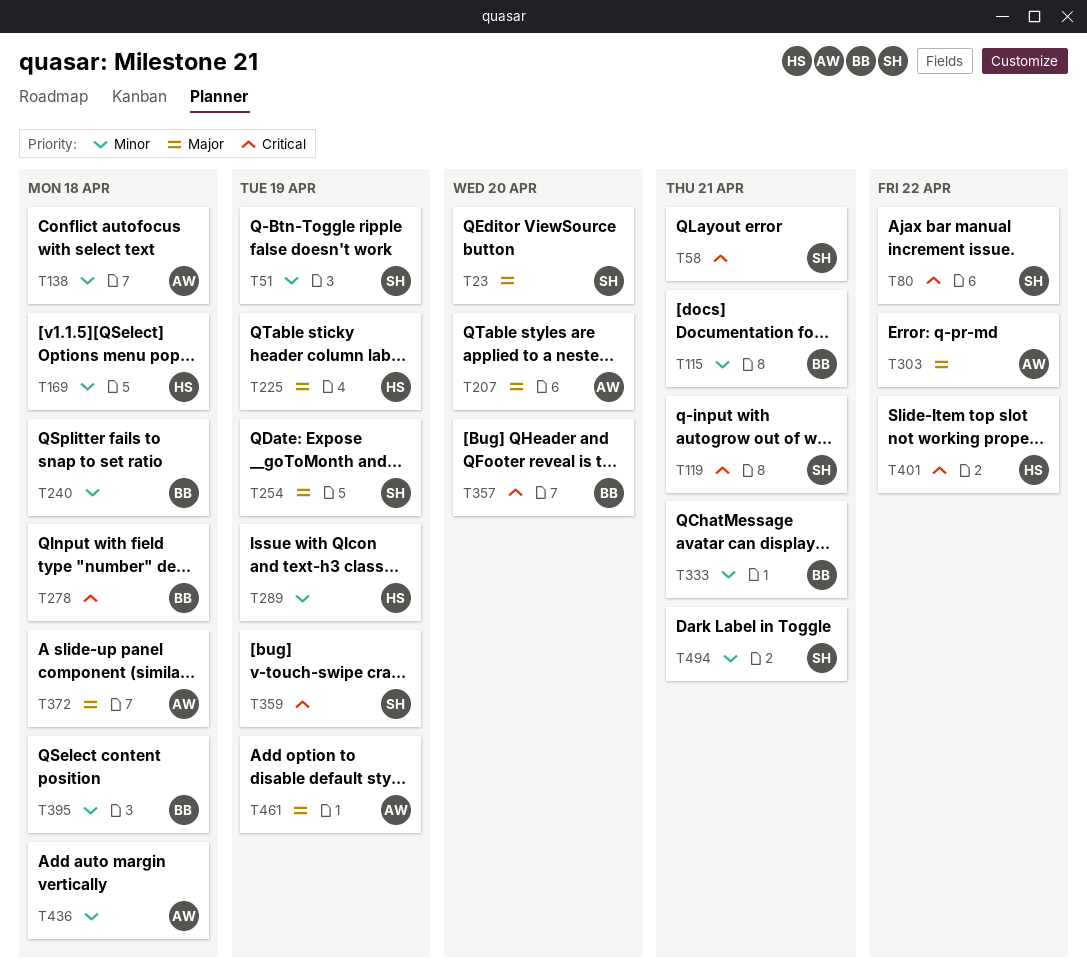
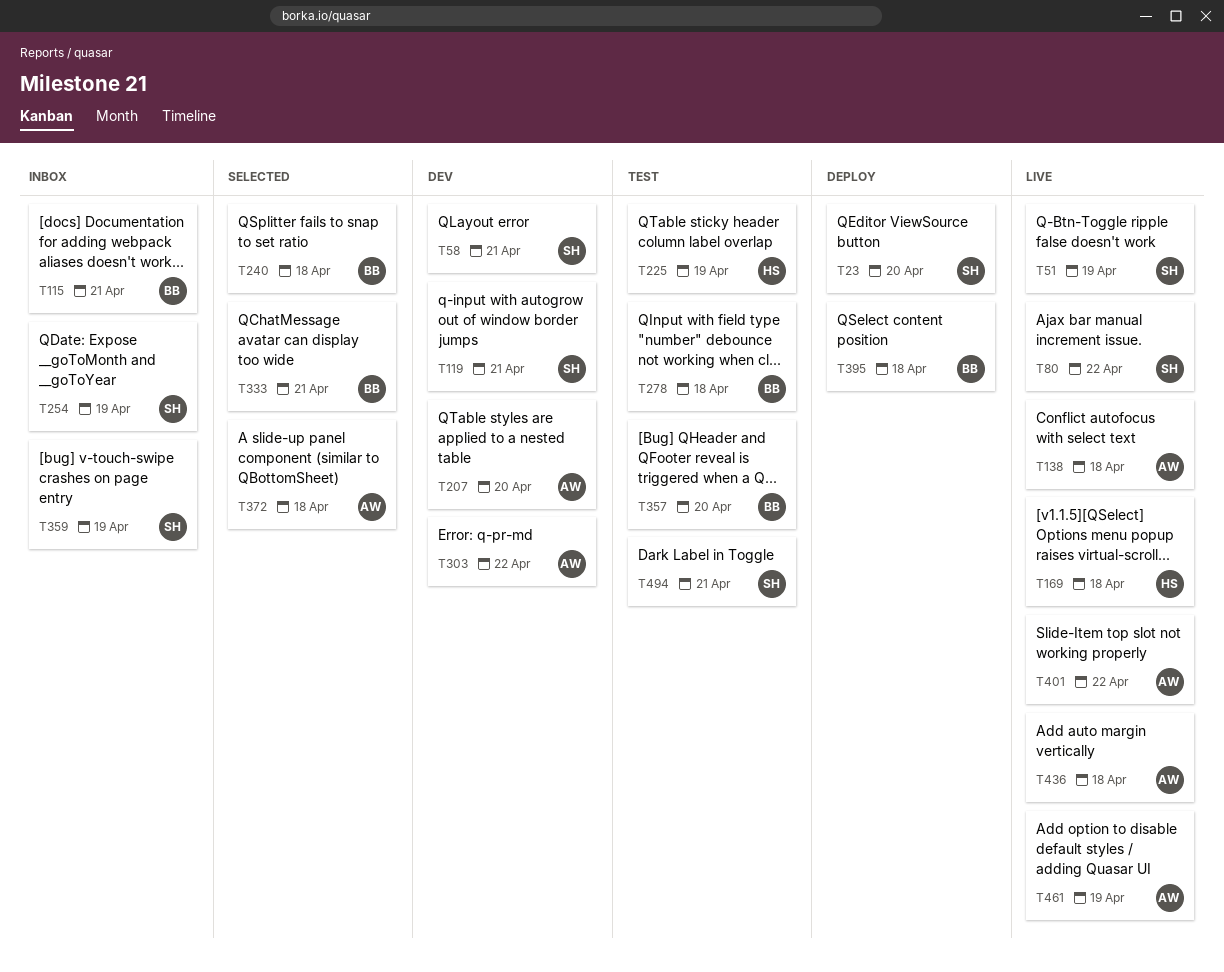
T289: present -> none
T401, owner: HS -> AW

